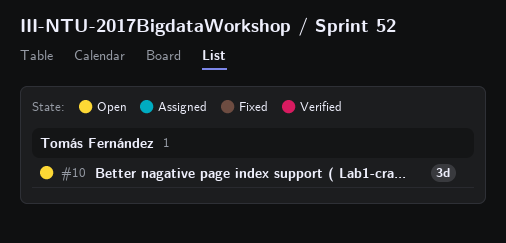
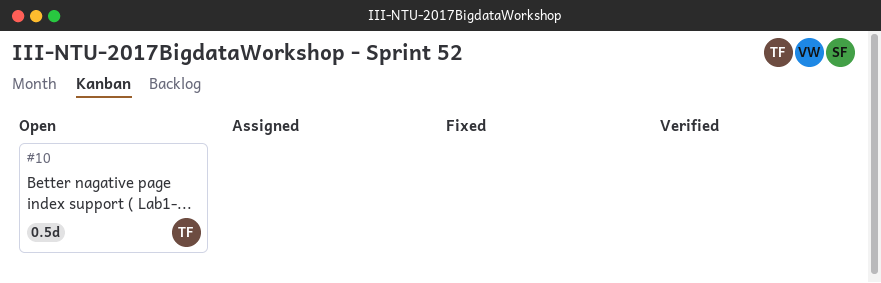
#10, estimate: 3d -> 0.5d

